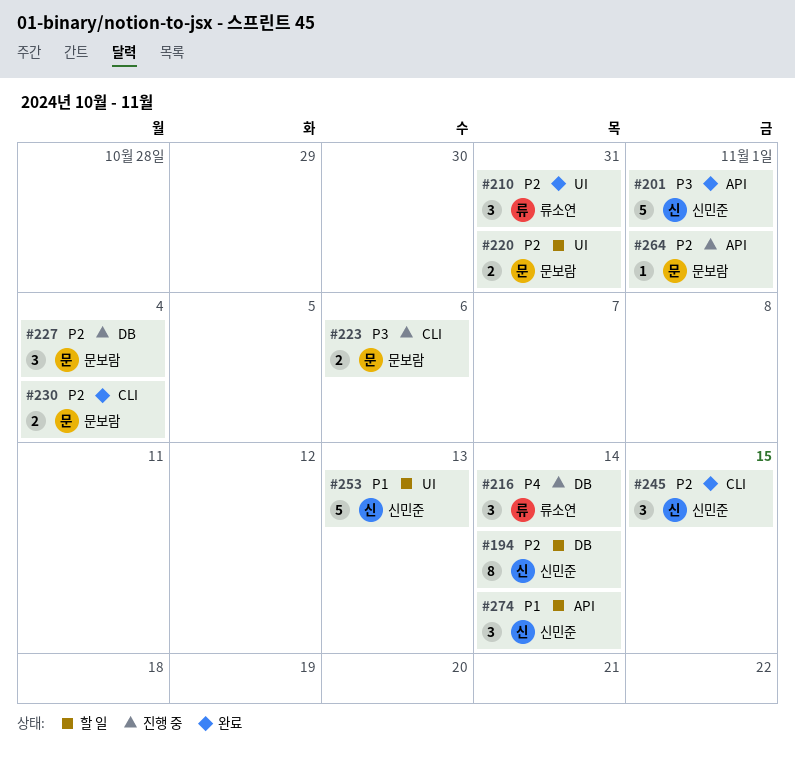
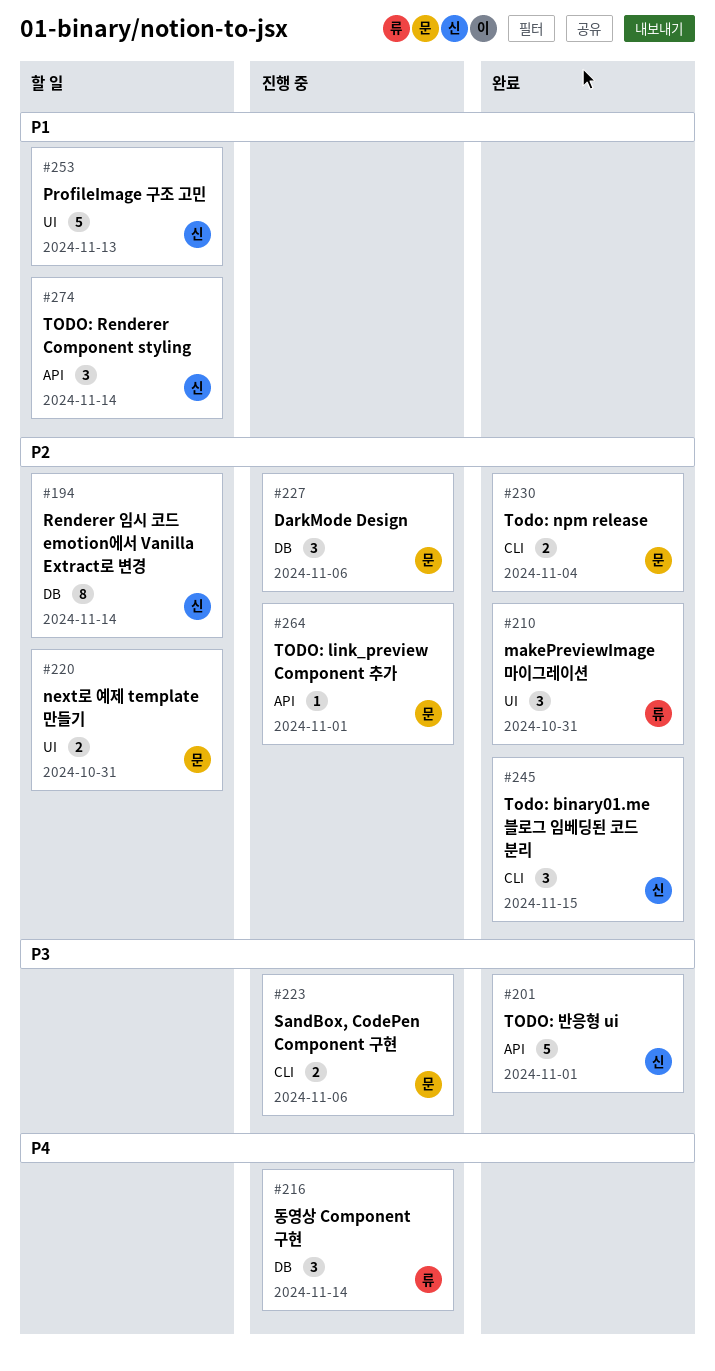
#227, due: Nov 4 -> Nov 6

